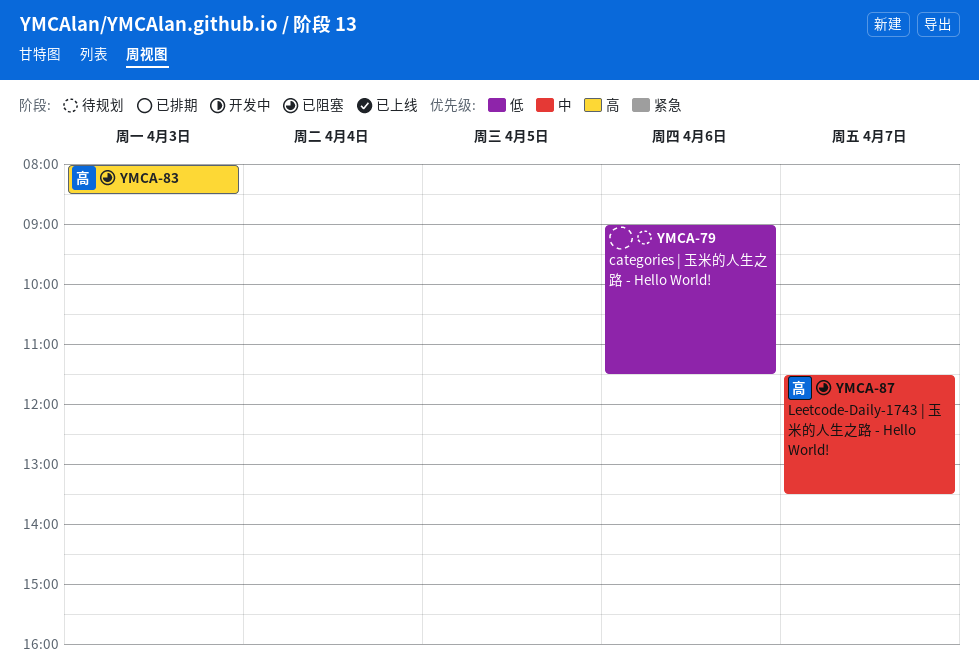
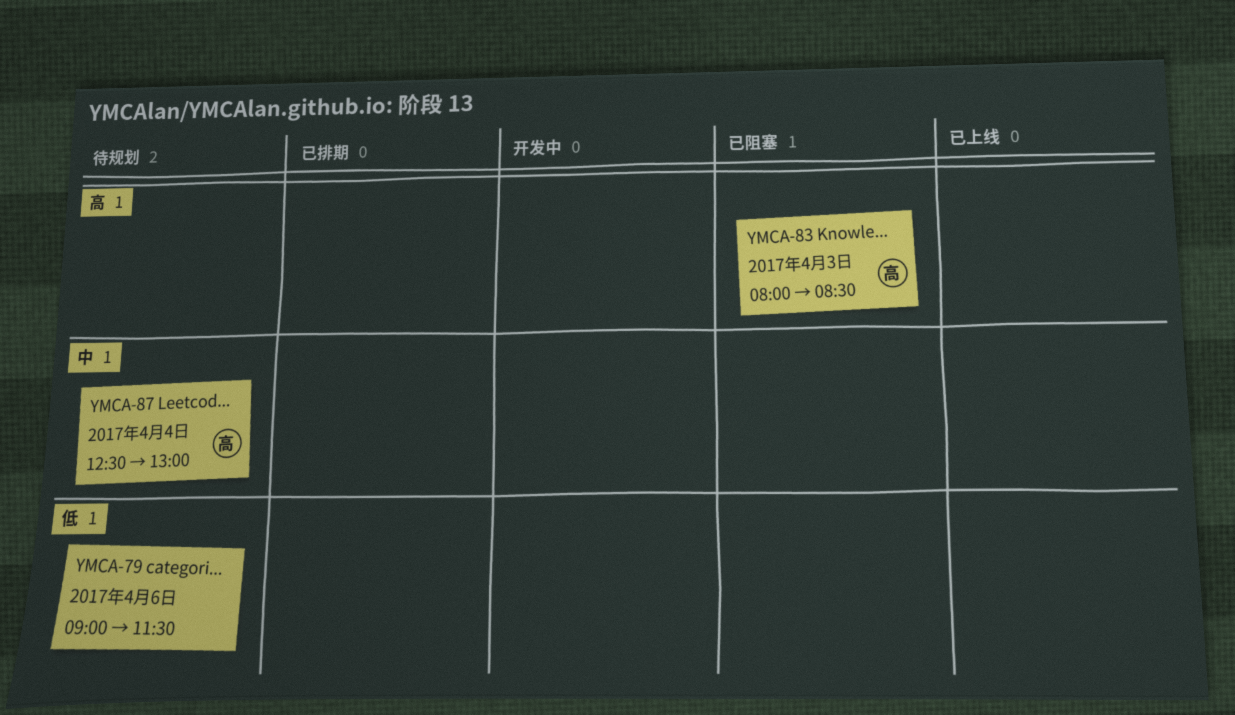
YMCA-87, status: 已阻塞 -> 待规划
YMCA-87, day: Apr 7 -> Apr 4
YMCA-87, begins: 11:30 -> 12:30
YMCA-87, ends: 13:30 -> 13:00

